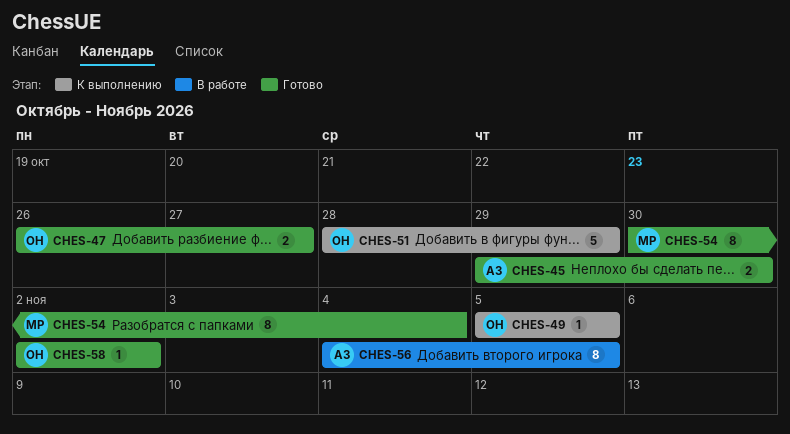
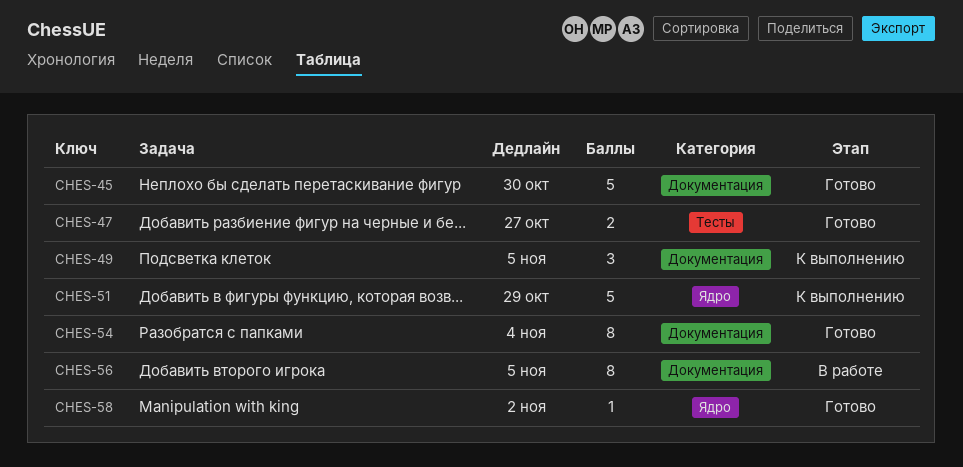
CHES-45, estimate: 2 -> 5
CHES-49, estimate: 1 -> 3

